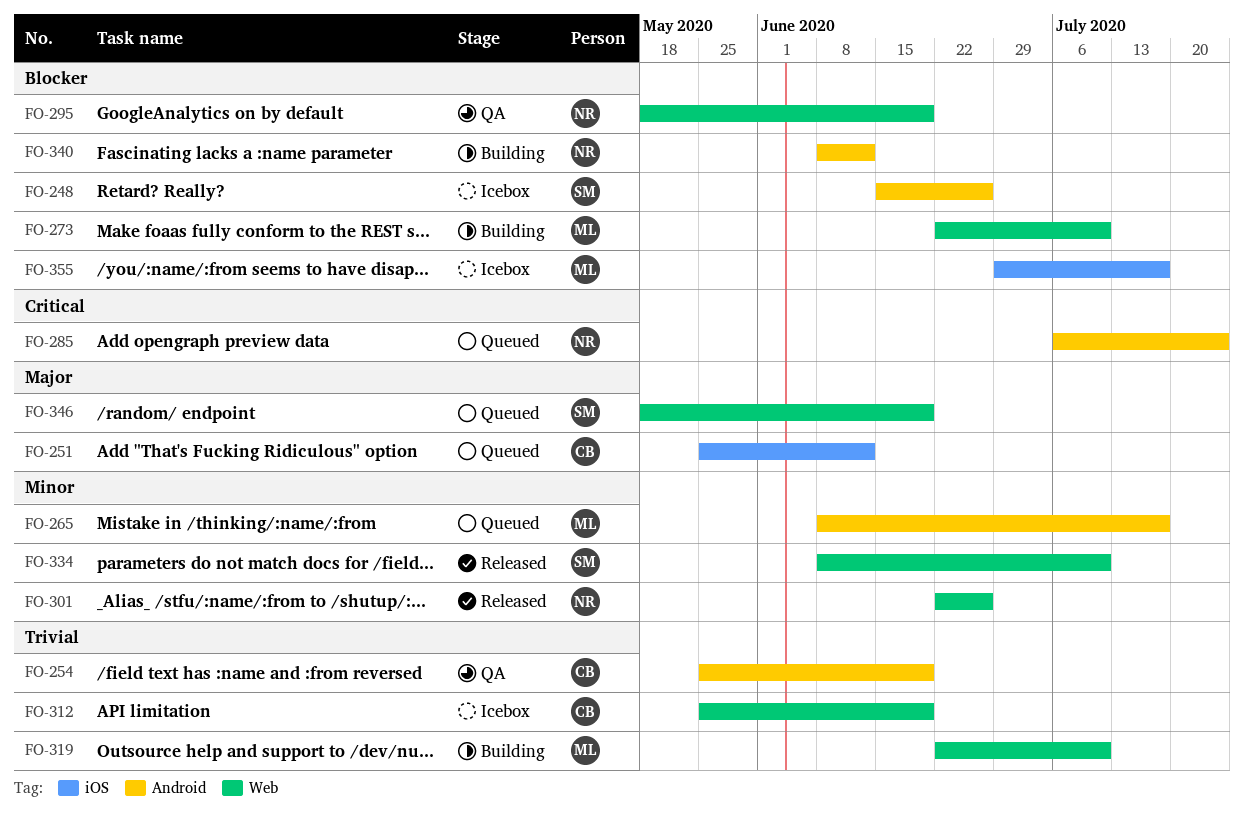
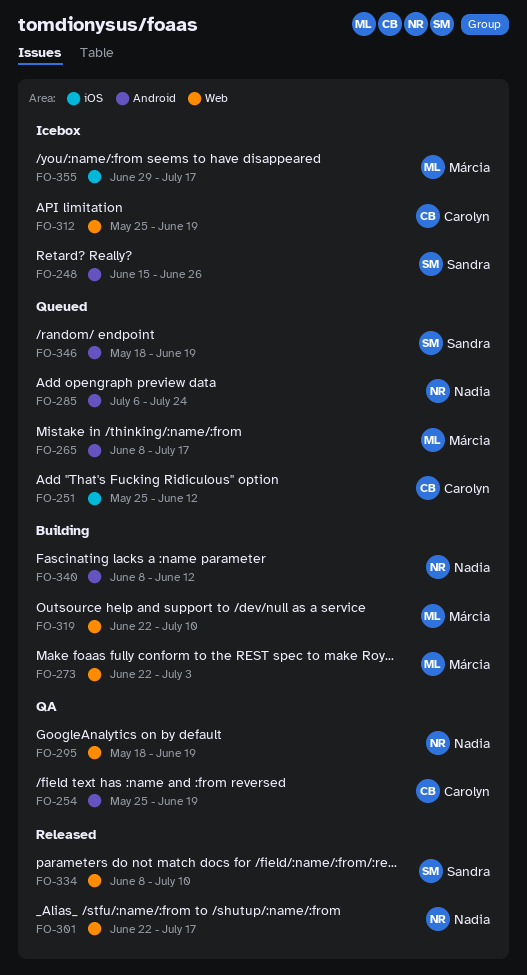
FO-273, due: Jul 10 -> Jul 3
FO-301, due: Jun 26 -> Jul 17
FO-346, label: Web -> Android

